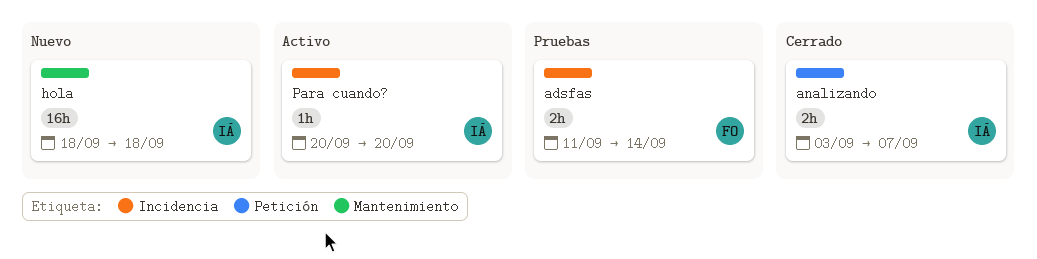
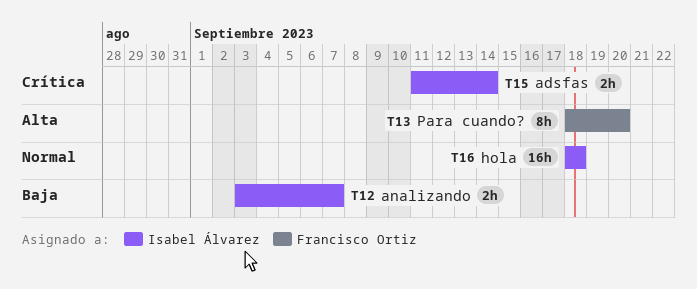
adsfas, owner: Francisco Ortiz -> Isabel Álvarez
Para cuando?, owner: Isabel Álvarez -> Francisco Ortiz
Para cuando?, estimate: 1h -> 8h
Para cuando?, start: Sep 20 -> Sep 18

